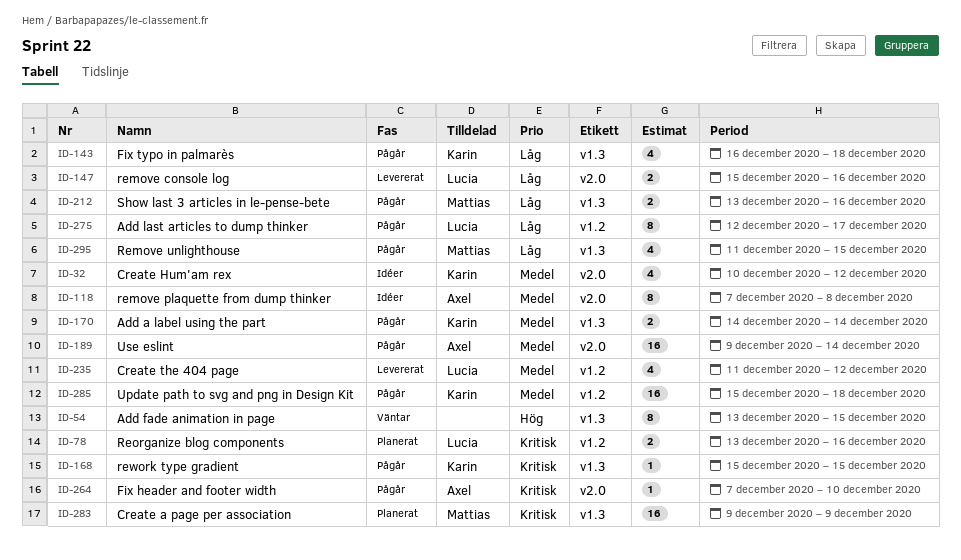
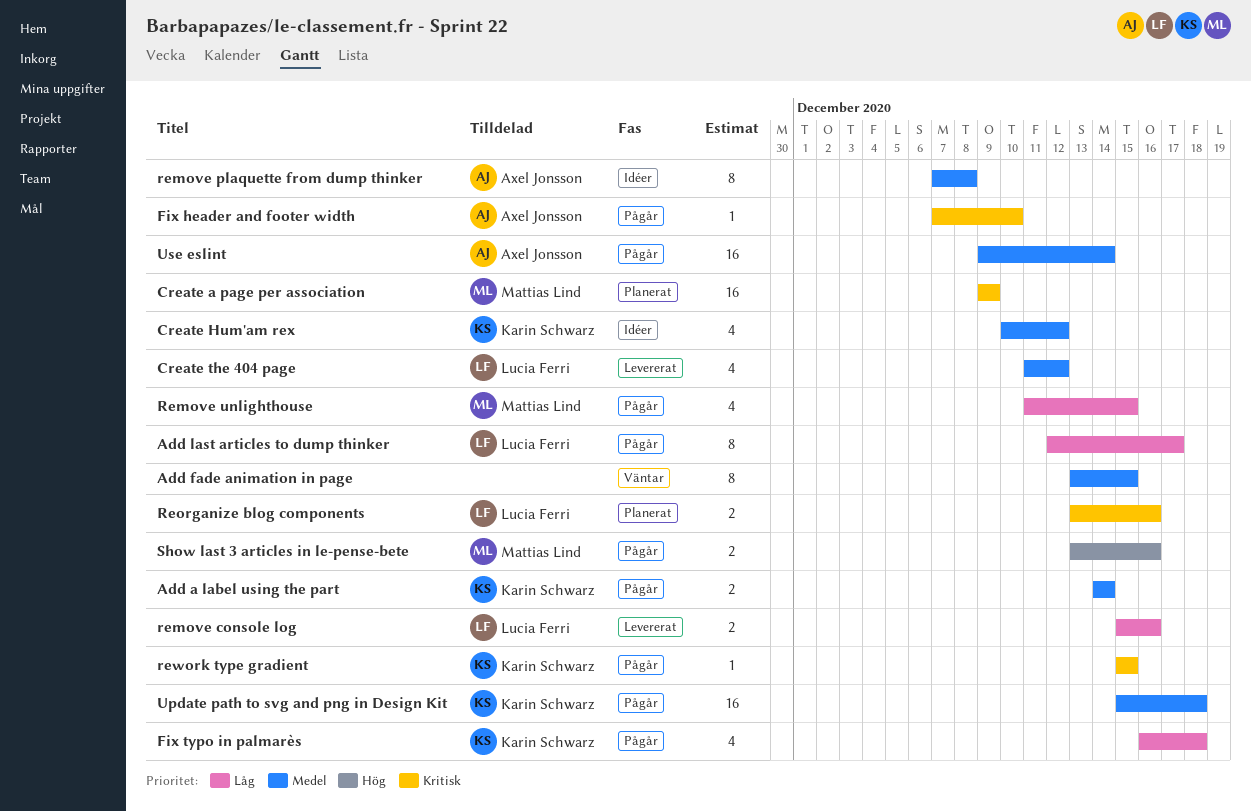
Add fade animation in page, priority: Hög -> Medel
Show last 3 articles in le-pense-bete, priority: Låg -> Hög

